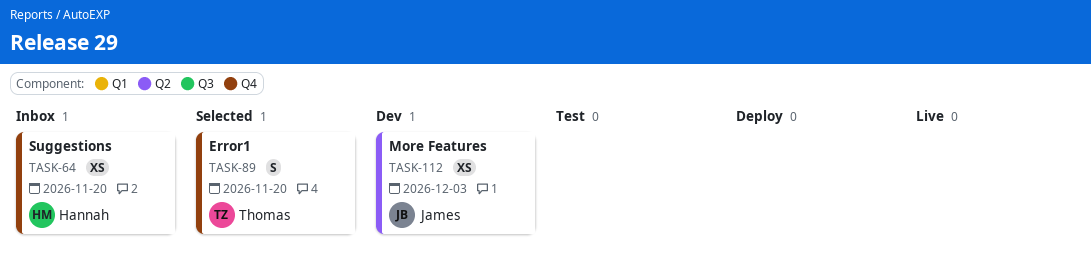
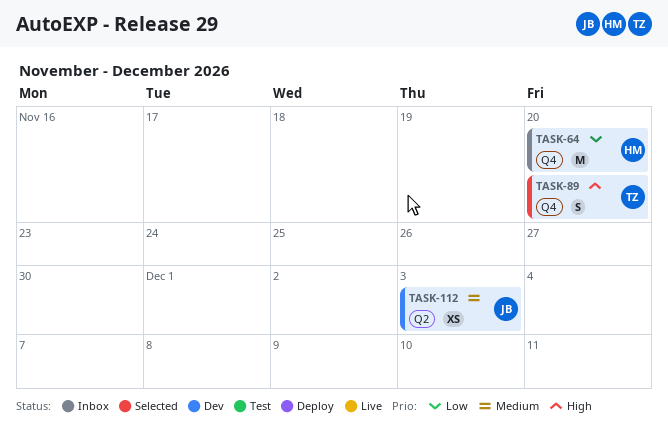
TASK-64, estimate: XS -> M

